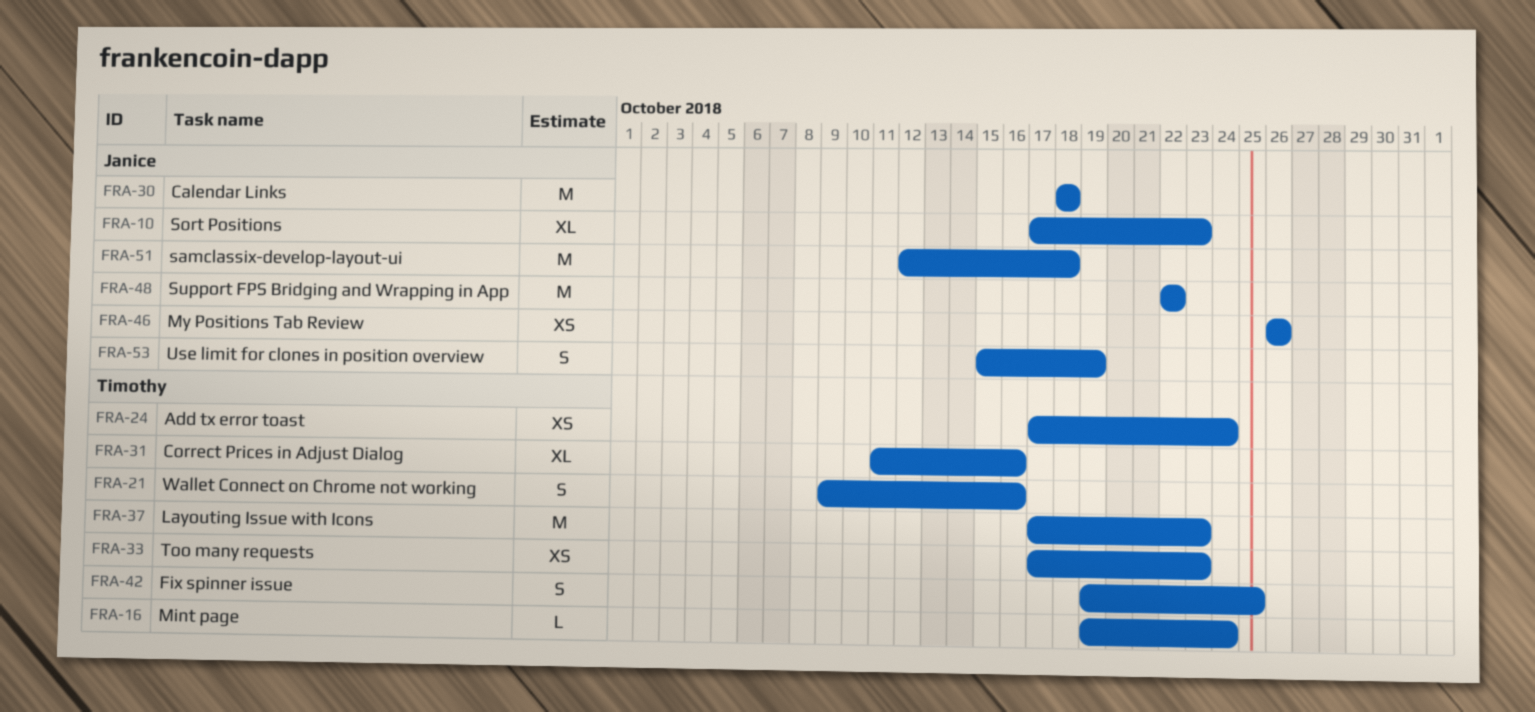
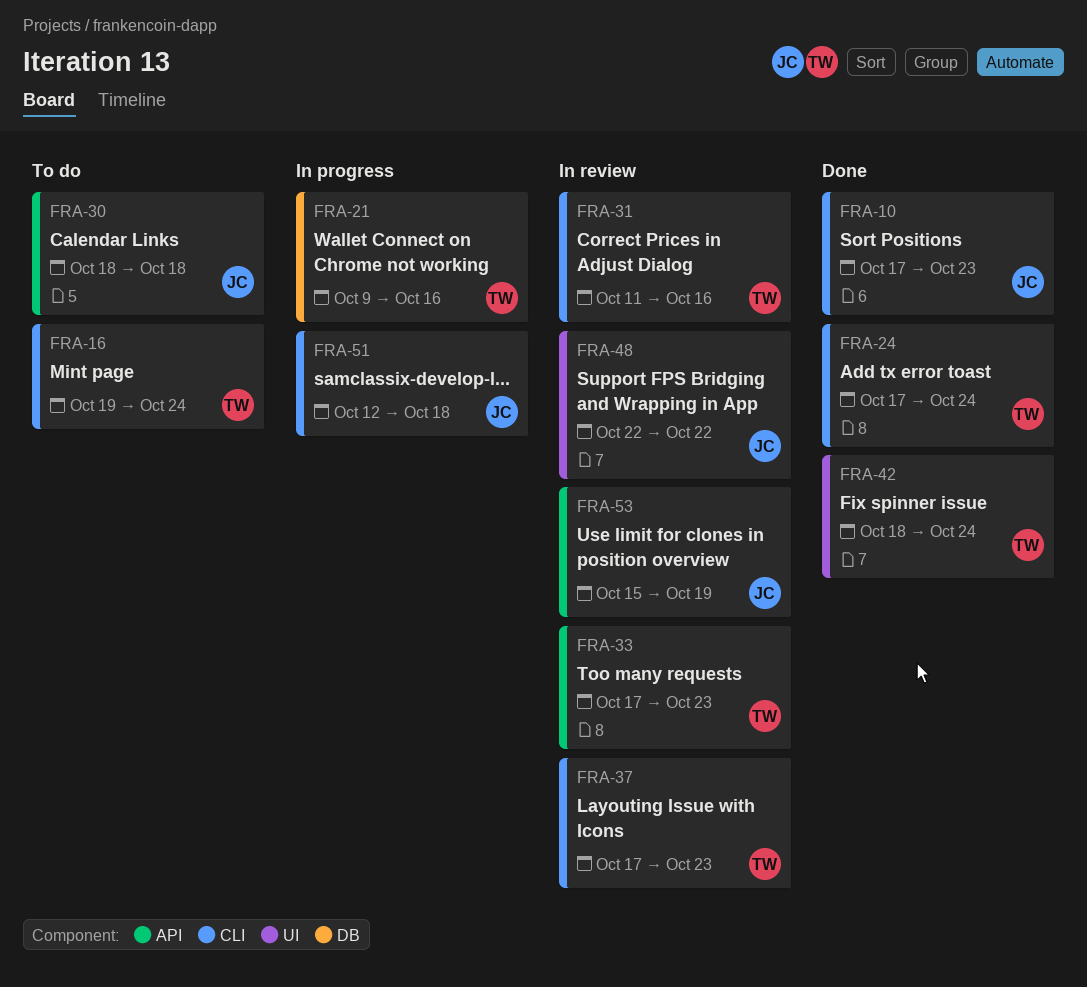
FRA-42, start: Oct 19 -> Oct 18
FRA-42, due: Oct 25 -> Oct 24
FRA-46: present -> none

